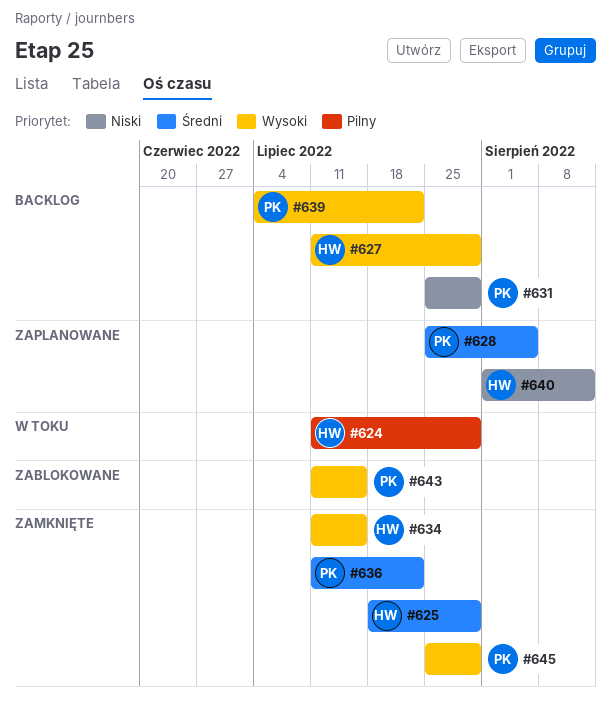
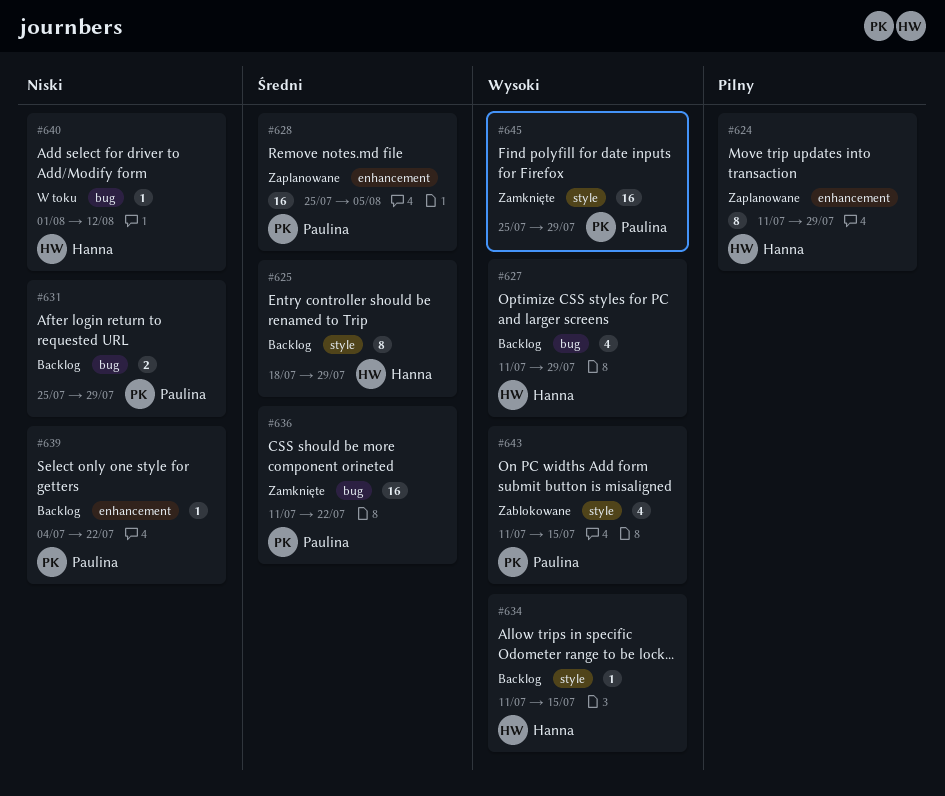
#624, status: W toku -> Zaplanowane
#625, status: Zamknięte -> Backlog
#634, status: Zamknięte -> Backlog
#639, priority: Wysoki -> Niski
#640, status: Zaplanowane -> W toku

